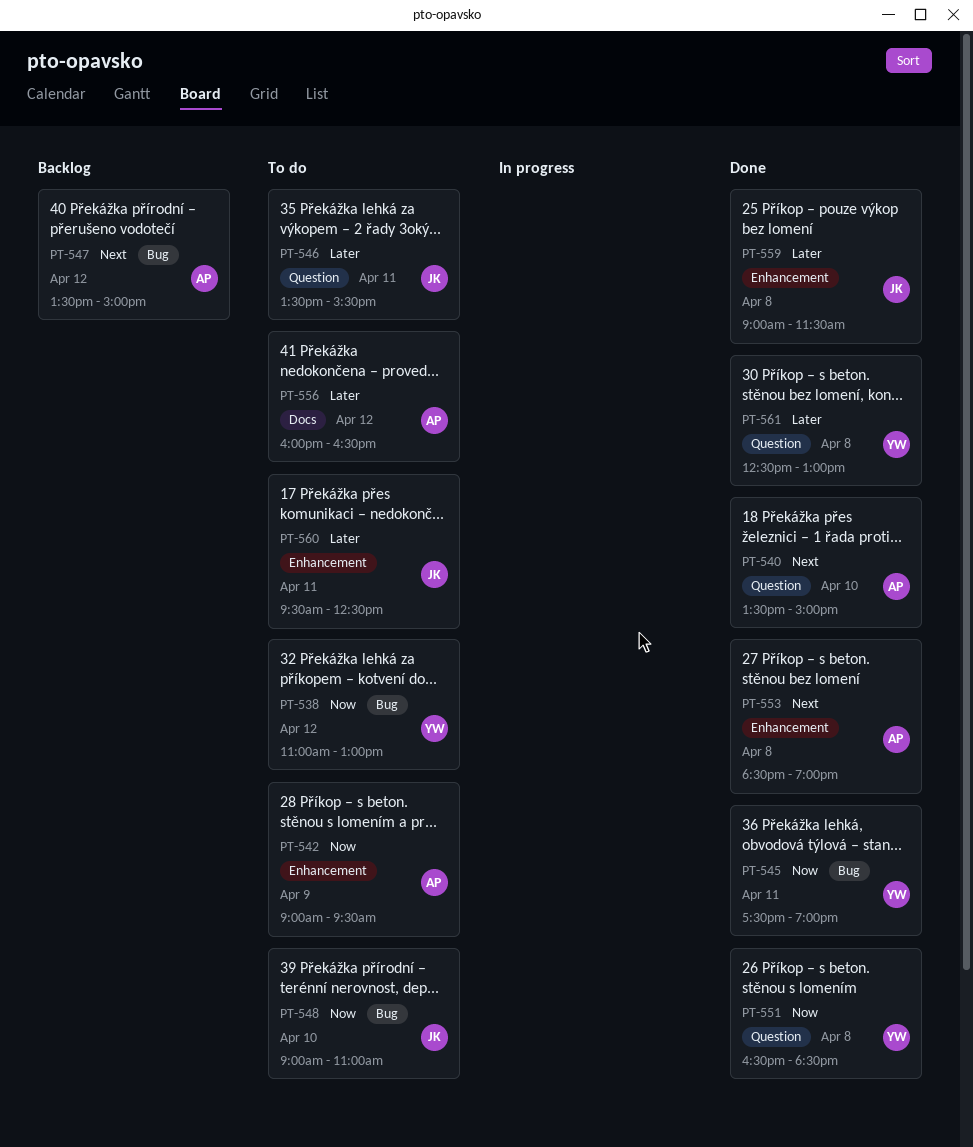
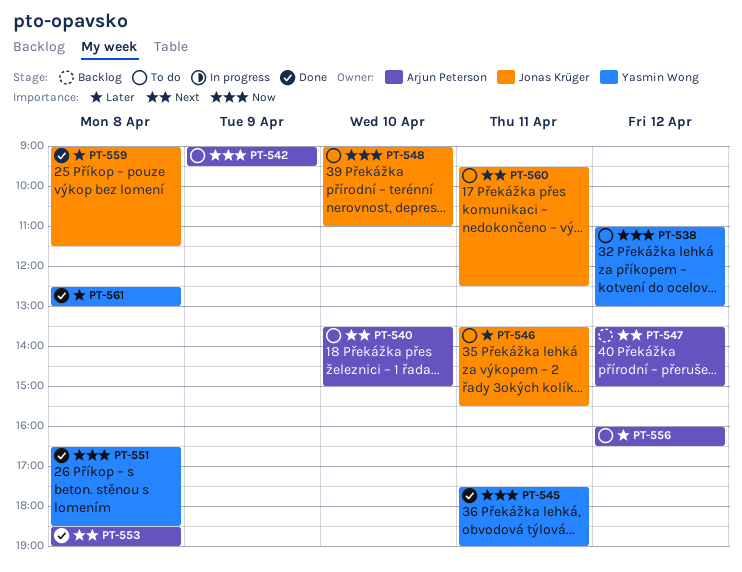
PT-540, status: Done -> To do
PT-560, priority: Later -> Next

